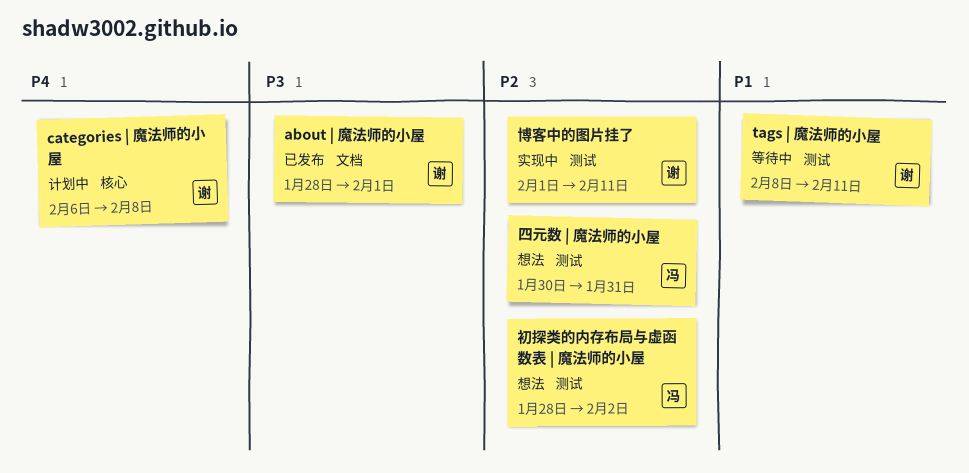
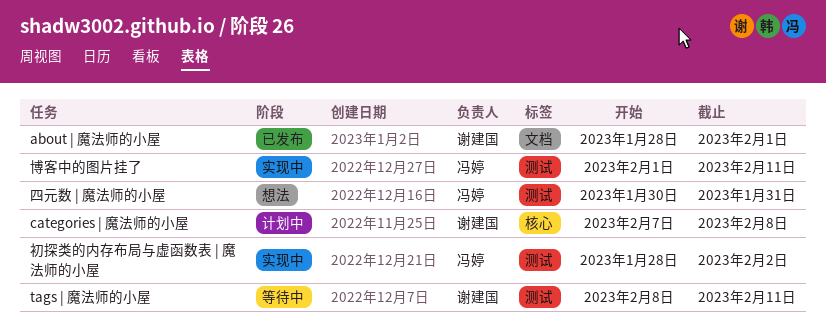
categories | 魔法师的小屋, start: Feb 6 -> Feb 7
初探类的内存布局与虚函数表 | 魔法师的小屋, status: 想法 -> 实现中
博客中的图片挂了, owner: 谢建国 -> 冯婷

